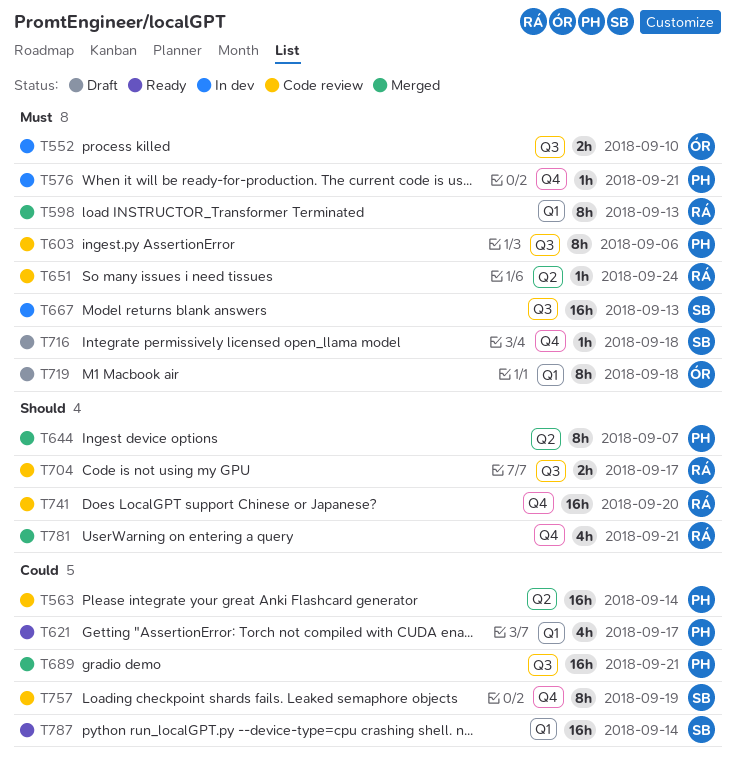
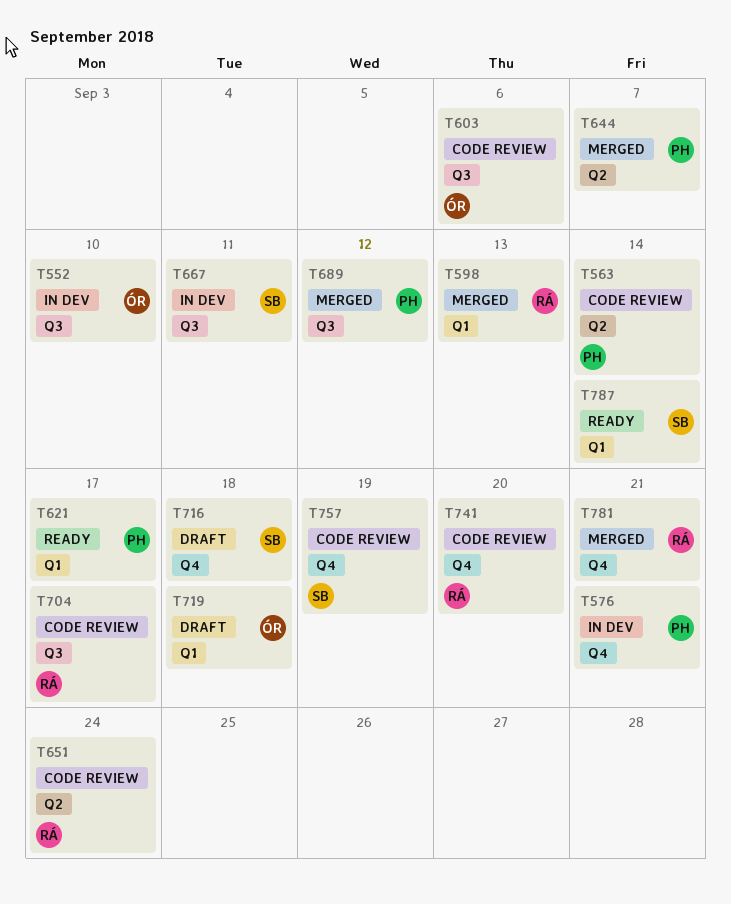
T603, owner: PH -> ÓR
T667, due: Sep 13 -> Sep 11
T689, due: Sep 21 -> Sep 12

